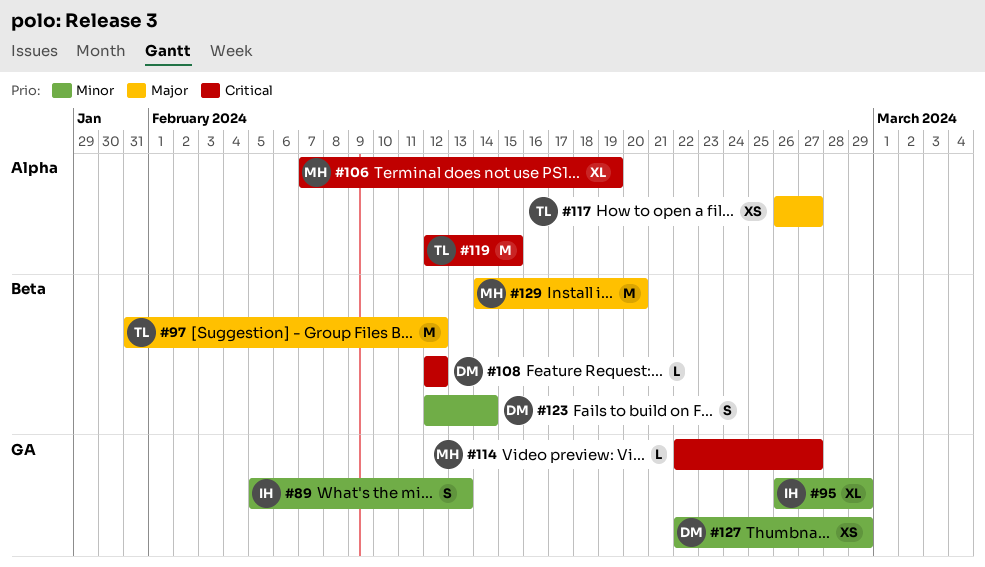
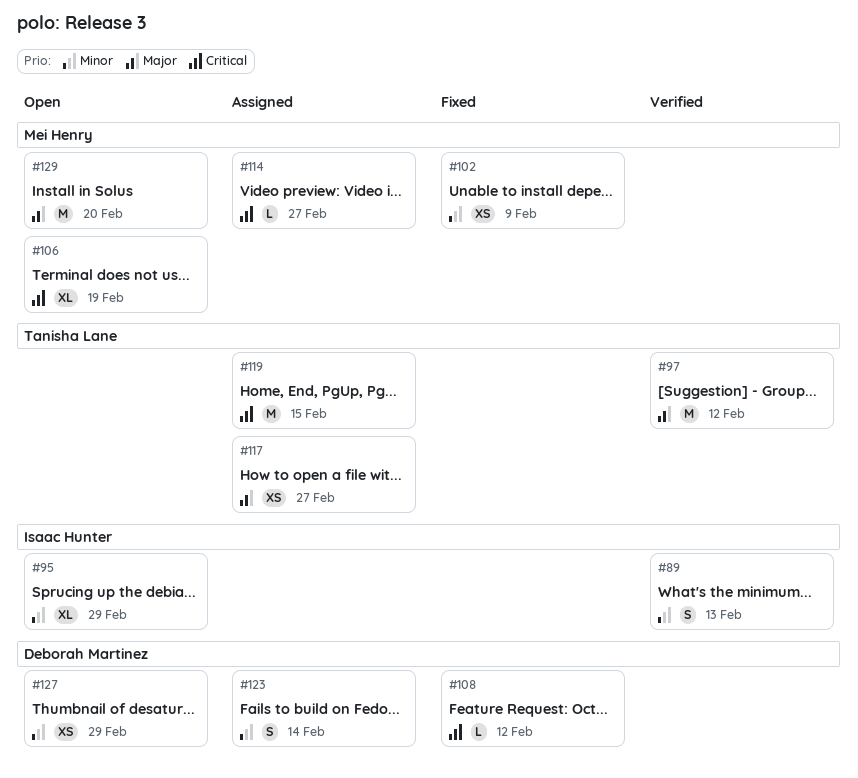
#102: none -> present

